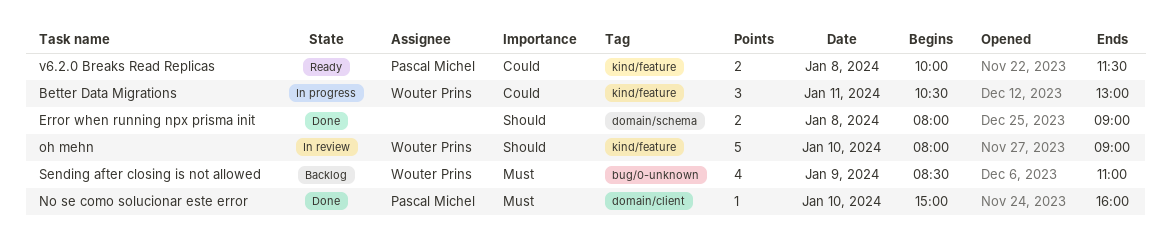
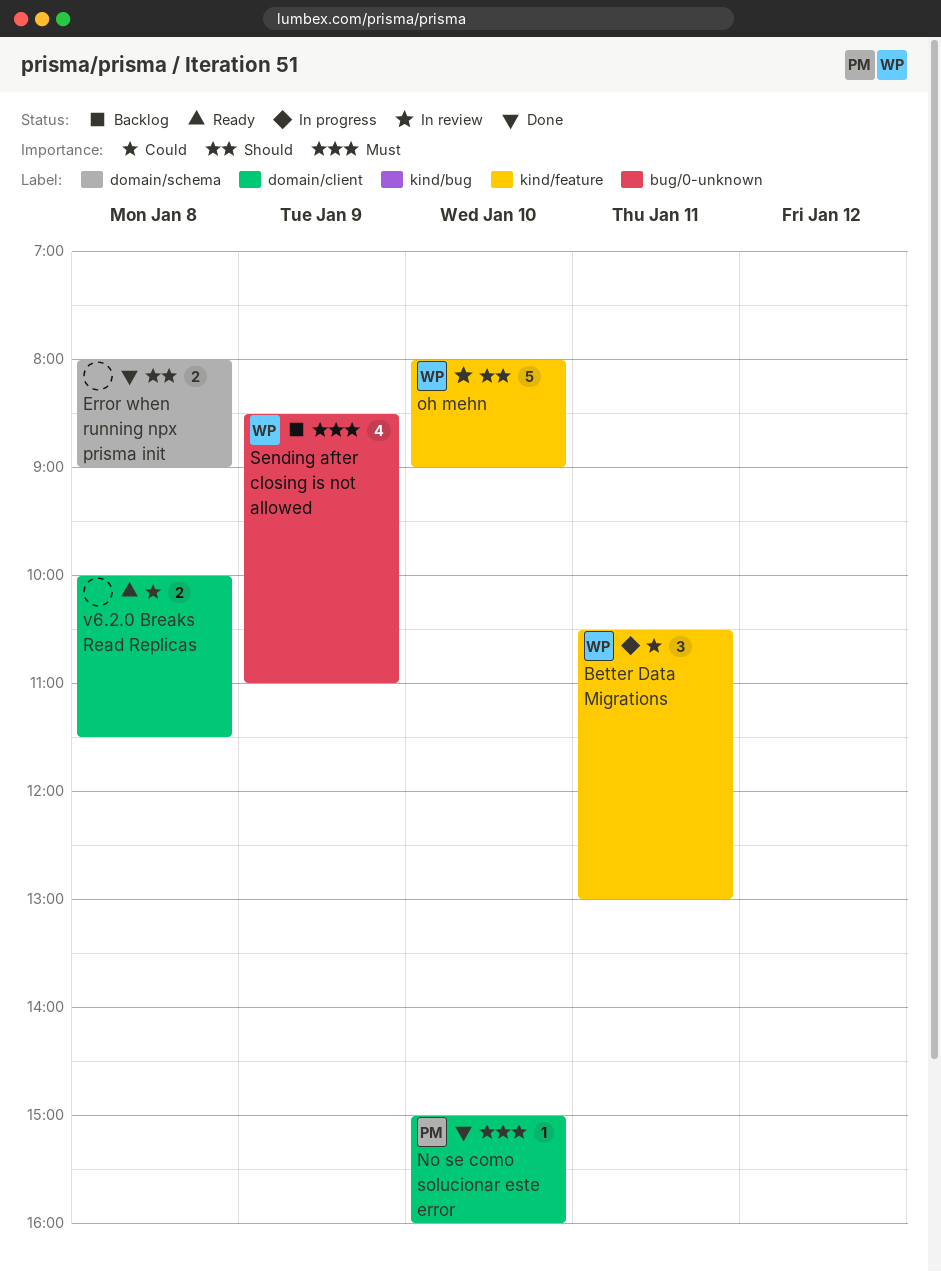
v6.2.0 Breaks Read Replicas, owner: Pascal Michel -> none
v6.2.0 Breaks Read Replicas, label: kind/feature -> domain/client

